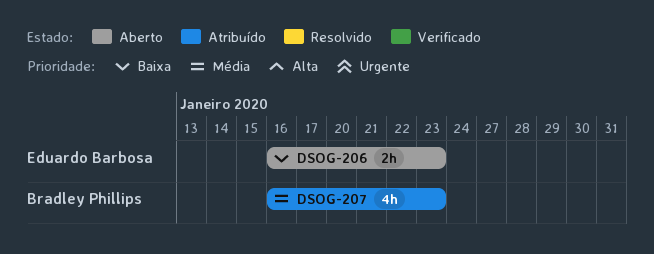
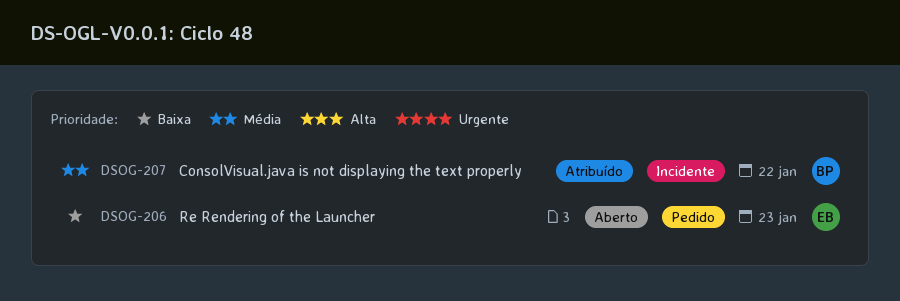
DSOG-207, due: Jan 23 -> Jan 22

